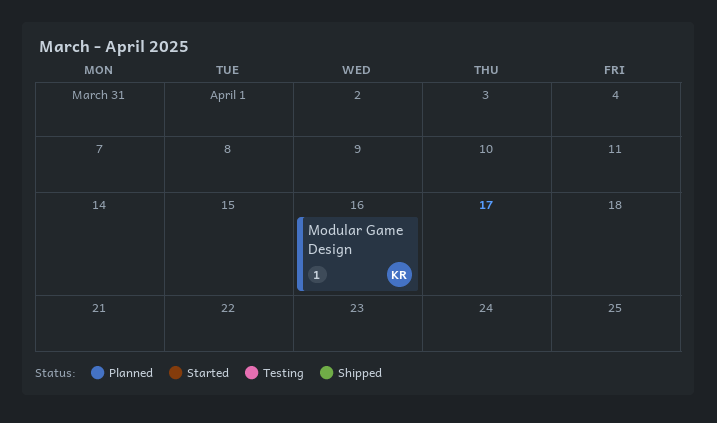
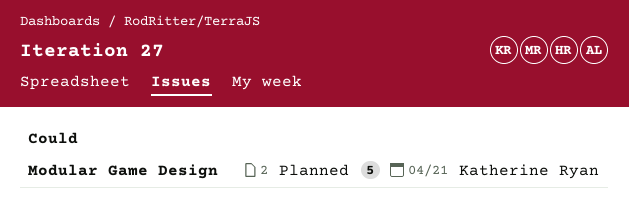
Modular Game Design, estimate: 1 -> 5
Modular Game Design, due: Apr 16 -> Apr 21

